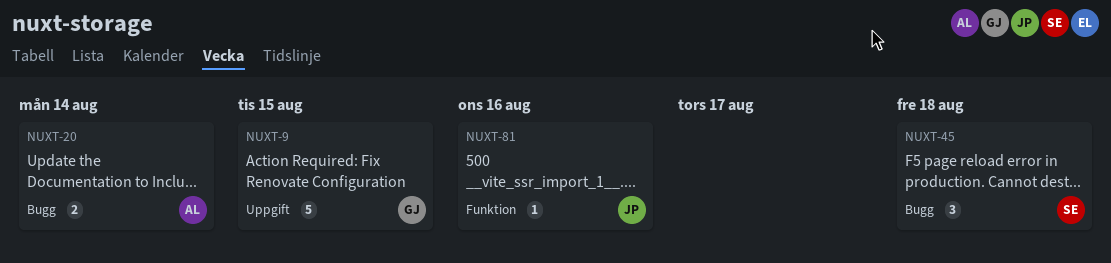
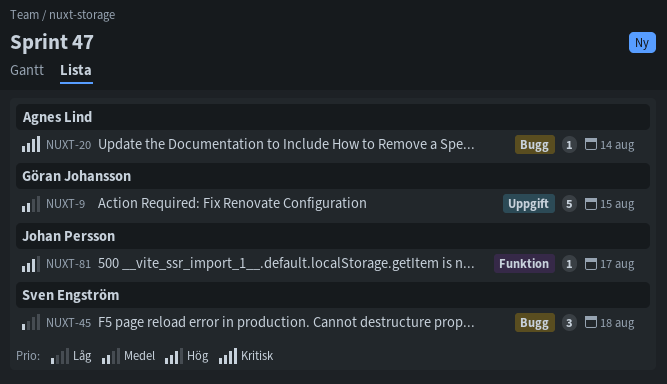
NUXT-20, estimate: 2 -> 1
NUXT-81, due: Aug 16 -> Aug 17

